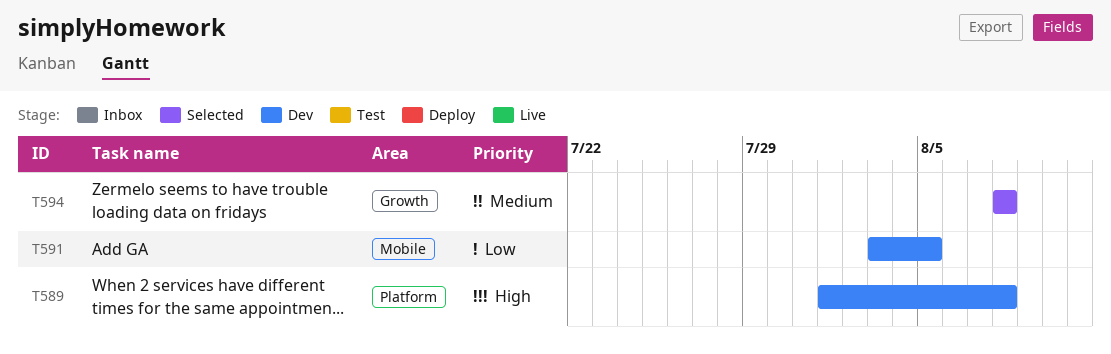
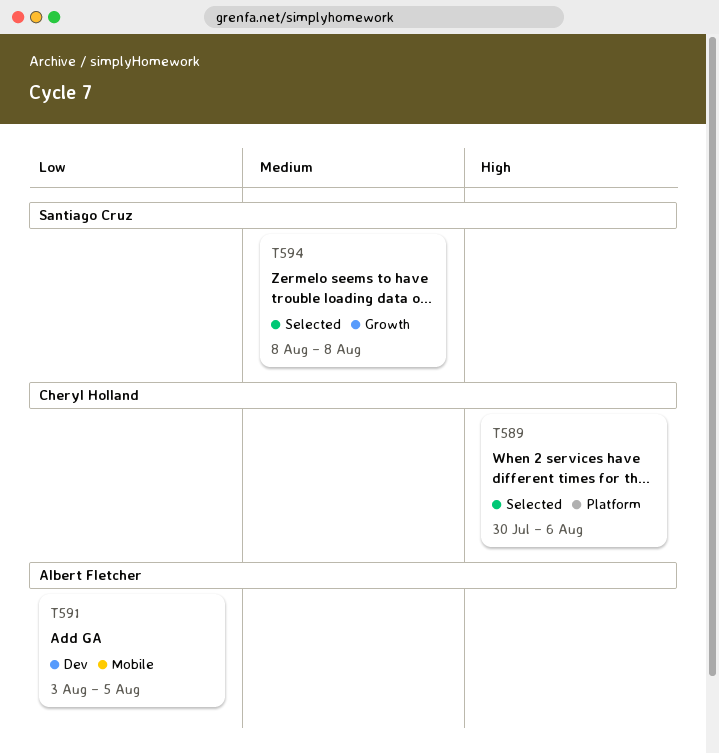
T589, status: Dev -> Selected
T589, start: Aug 1 -> Jul 30
T589, due: Aug 8 -> Aug 6

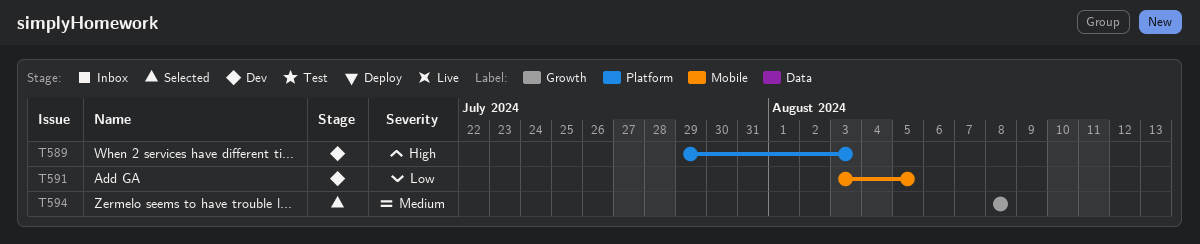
T589, status: Selected -> Dev
T589, start: Jul 30 -> Jul 29
T589, due: Aug 6 -> Aug 3

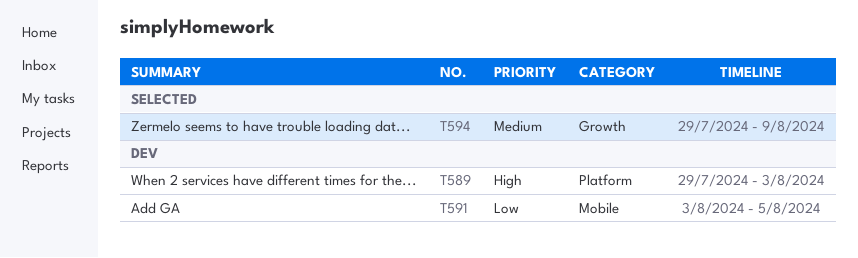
T594, start: Aug 8 -> Jul 29
T594, due: Aug 8 -> Aug 9

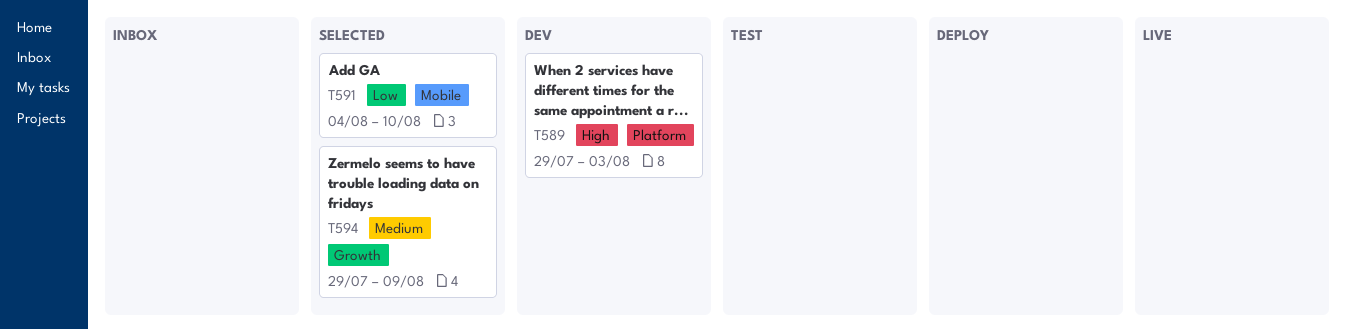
T591, status: Dev -> Selected
T591, start: Aug 3 -> Aug 4
T591, due: Aug 5 -> Aug 10

